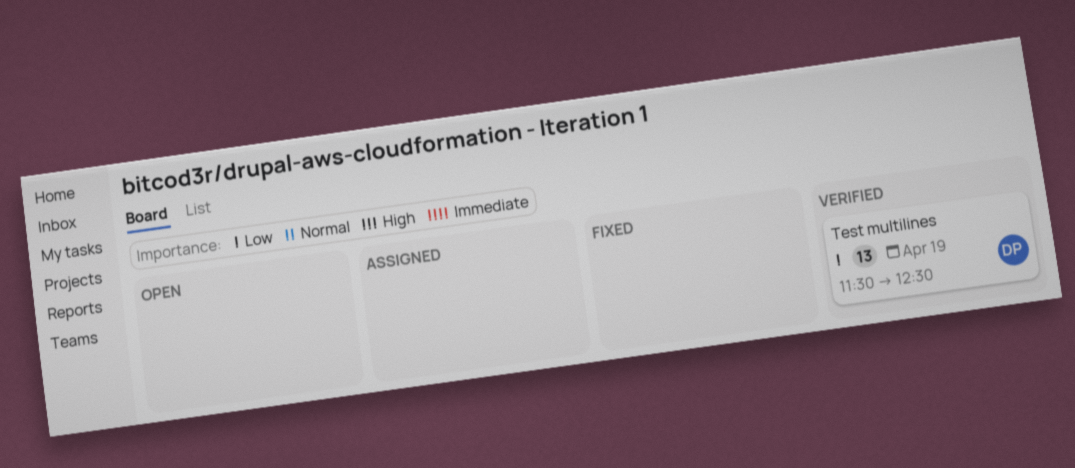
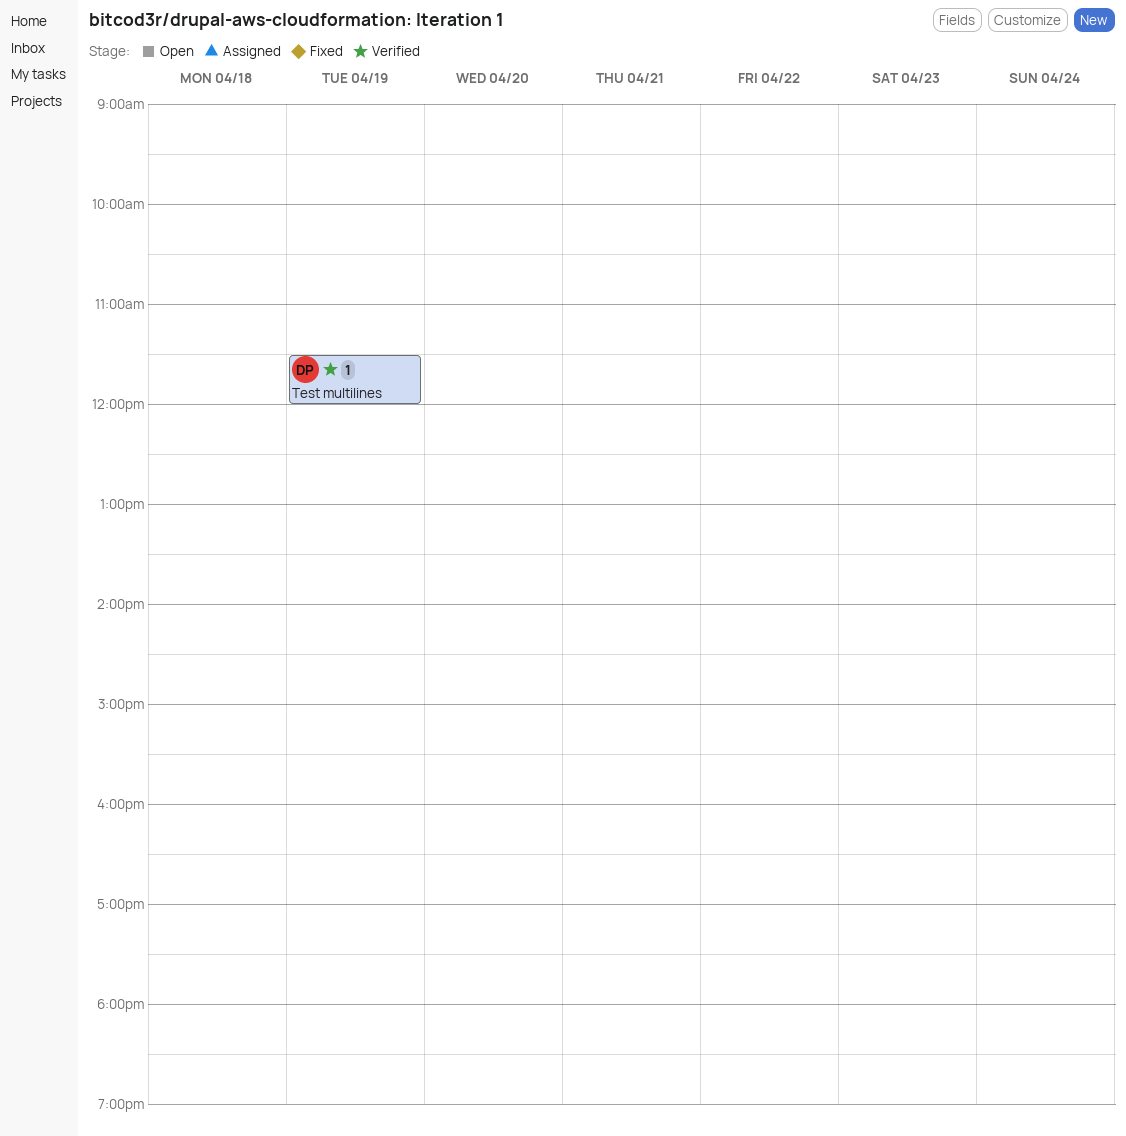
Test multilines, estimate: 13 -> 1
Test multilines, ends: 12:30 -> 12:00

